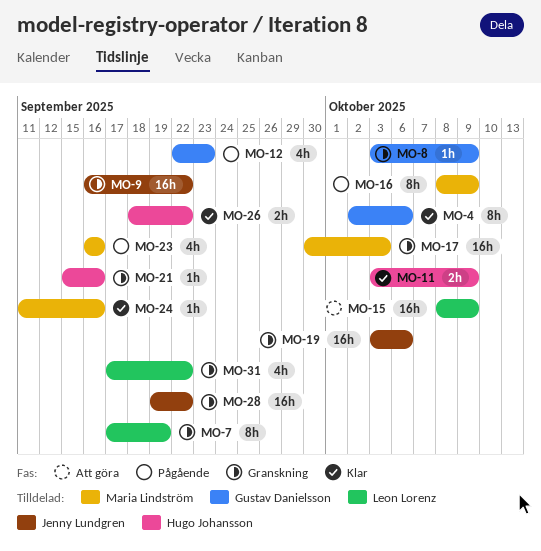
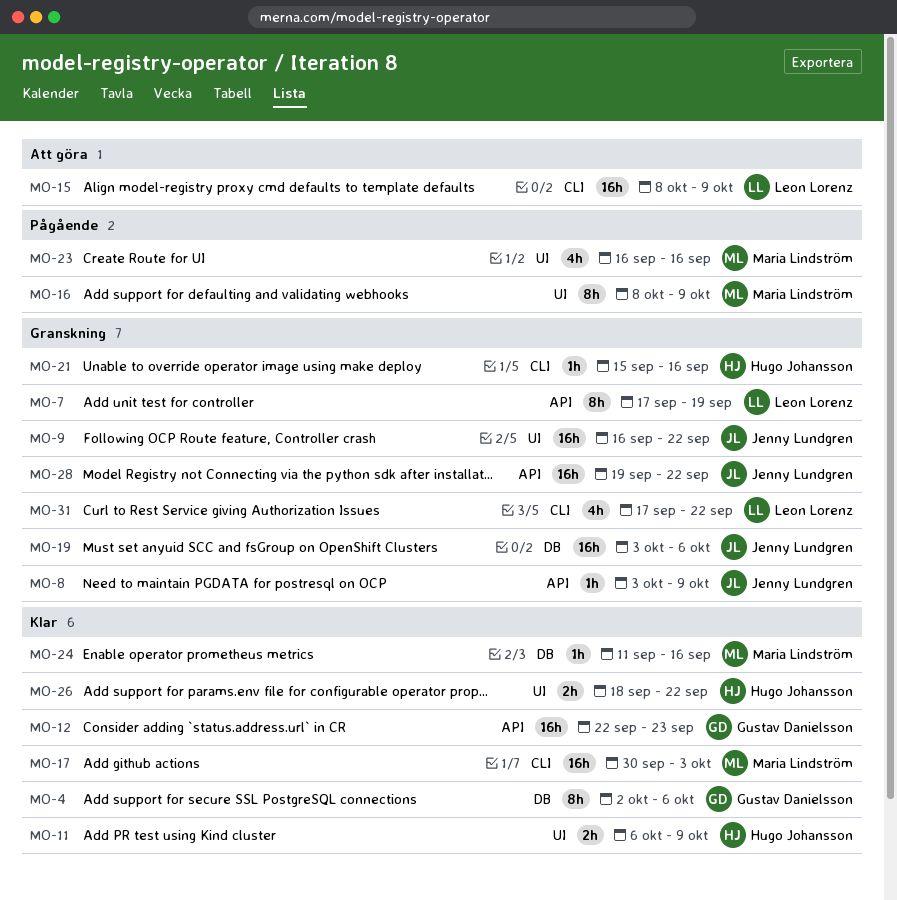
MO-8, owner: Gustav Danielsson -> Jenny Lundgren
MO-11, start: Oct 3 -> Oct 6
MO-12, status: Pågående -> Klar
MO-12, estimate: 4h -> 16h
MO-17, status: Granskning -> Klar

